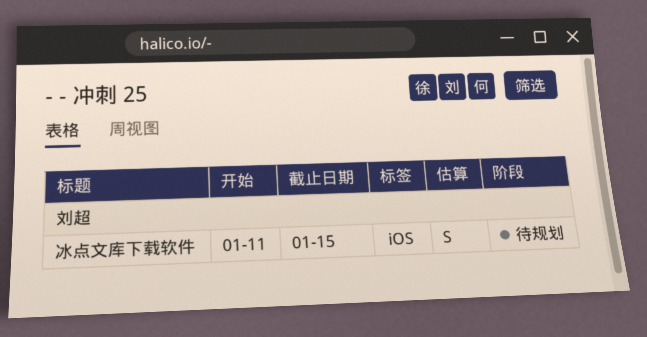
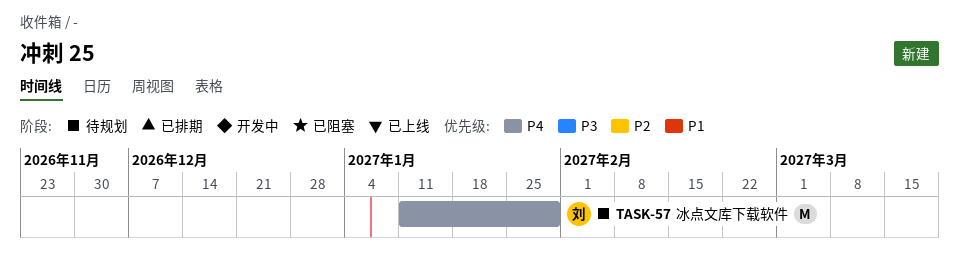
冰点文库下载软件, estimate: S -> M
冰点文库下载软件, due: Jan 15 -> Jan 29

